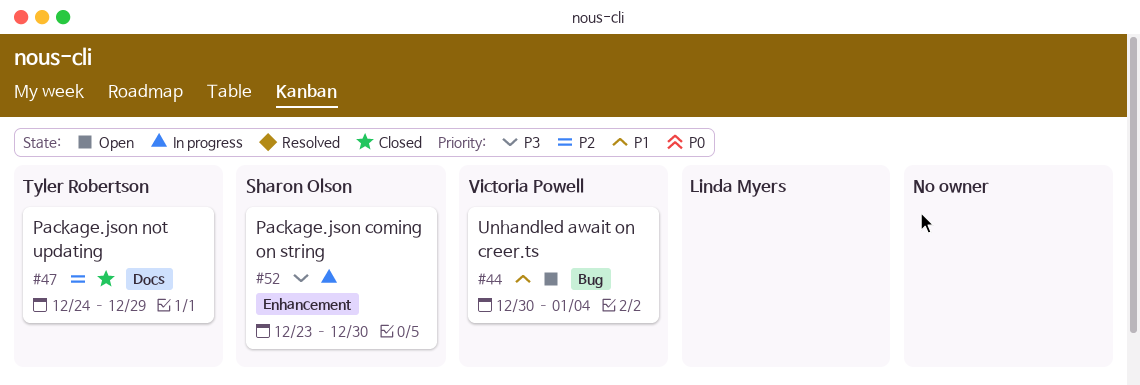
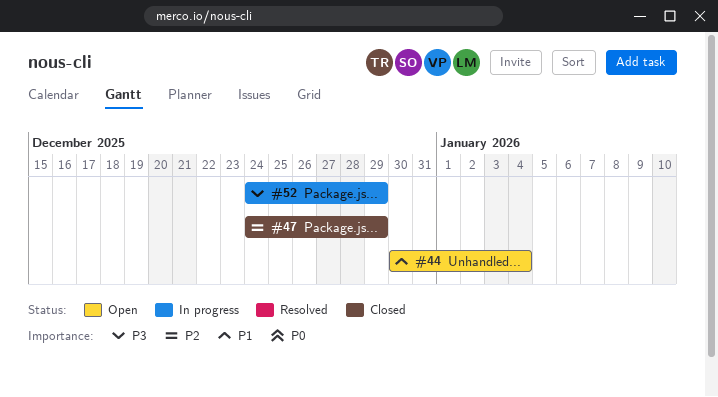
#52, start: Dec 23 -> Dec 24
#52, due: Dec 30 -> Dec 29

